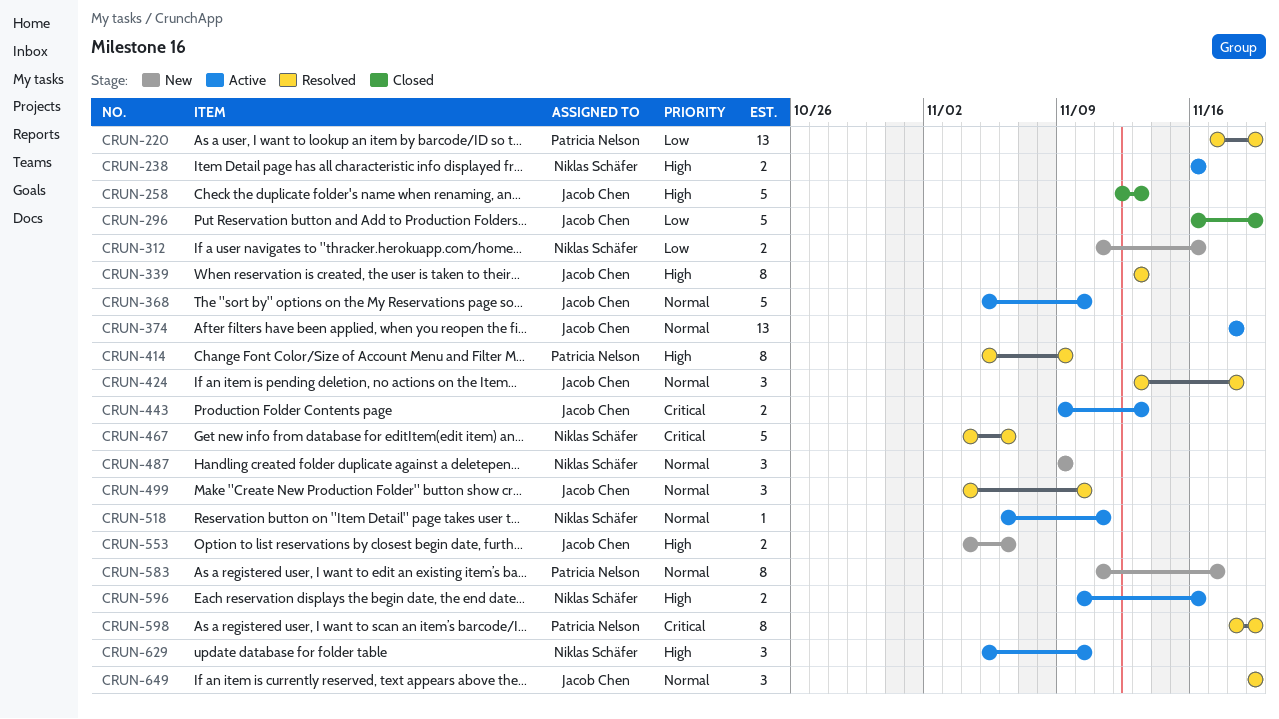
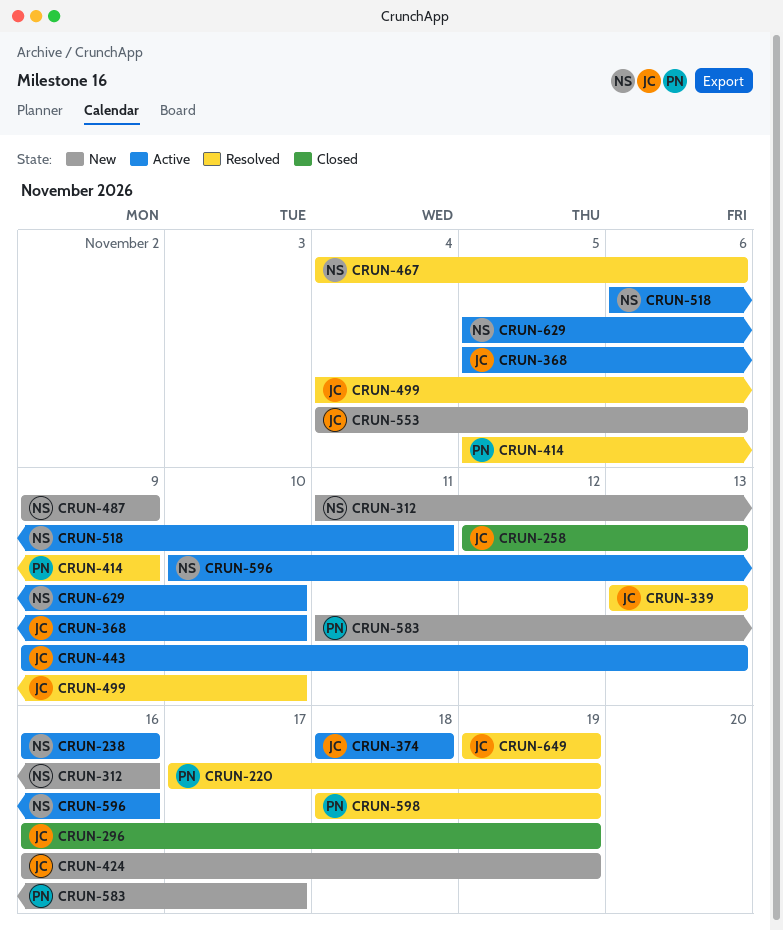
CRUN-424, status: Resolved -> New
CRUN-424, start: Nov 13 -> Nov 16
CRUN-424, due: Nov 18 -> Nov 19

